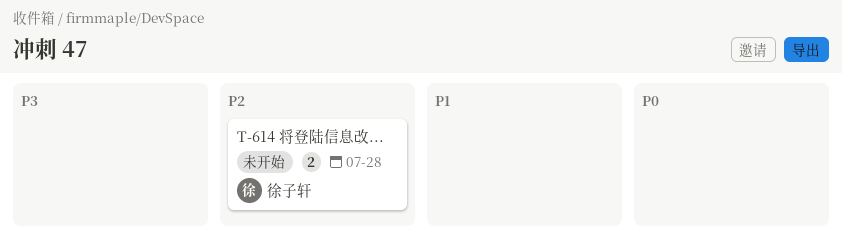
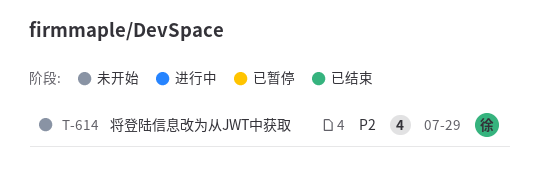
T-614, estimate: 2 -> 4
T-614, due: Jul 28 -> Jul 29

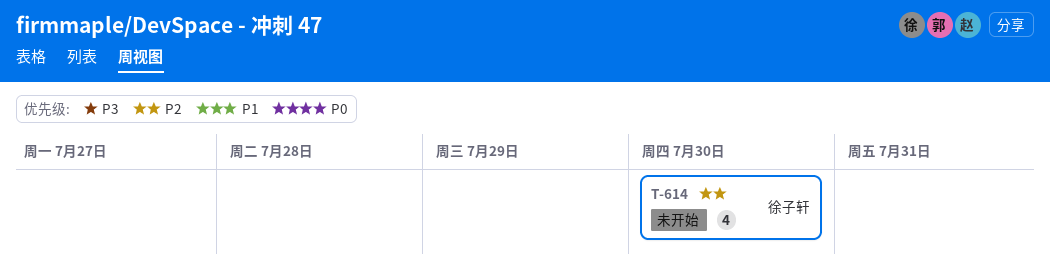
T-614, due: Jul 29 -> Jul 30

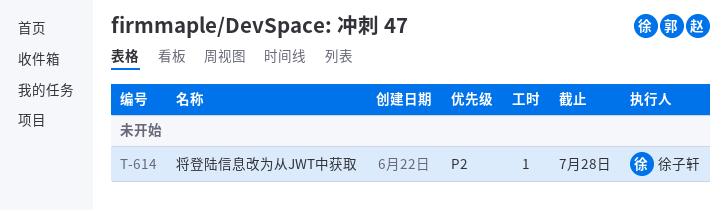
T-614, estimate: 4 -> 1
T-614, due: Jul 30 -> Jul 28

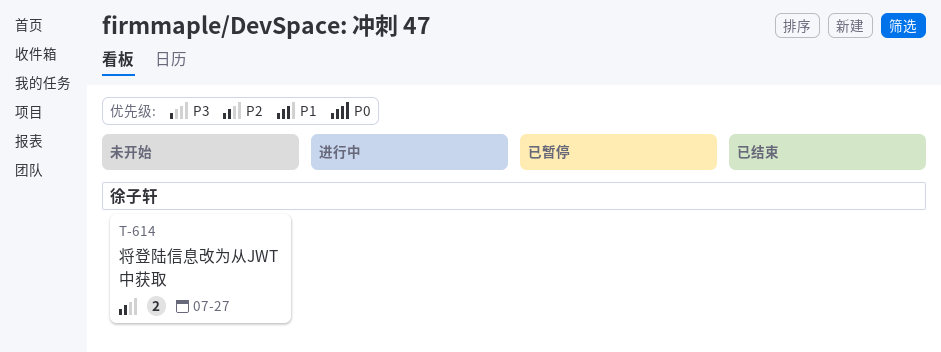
T-614, estimate: 1 -> 2
T-614, due: Jul 28 -> Jul 27

